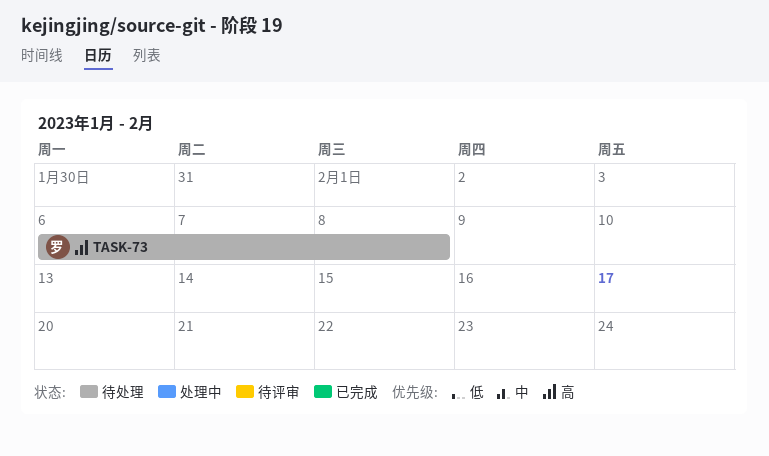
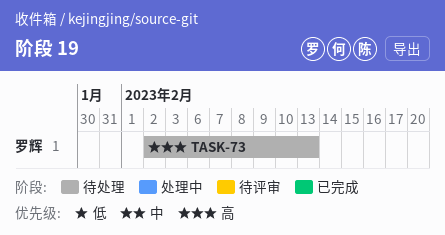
TASK-73, start: Feb 6 -> Feb 2
TASK-73, due: Feb 8 -> Feb 13

